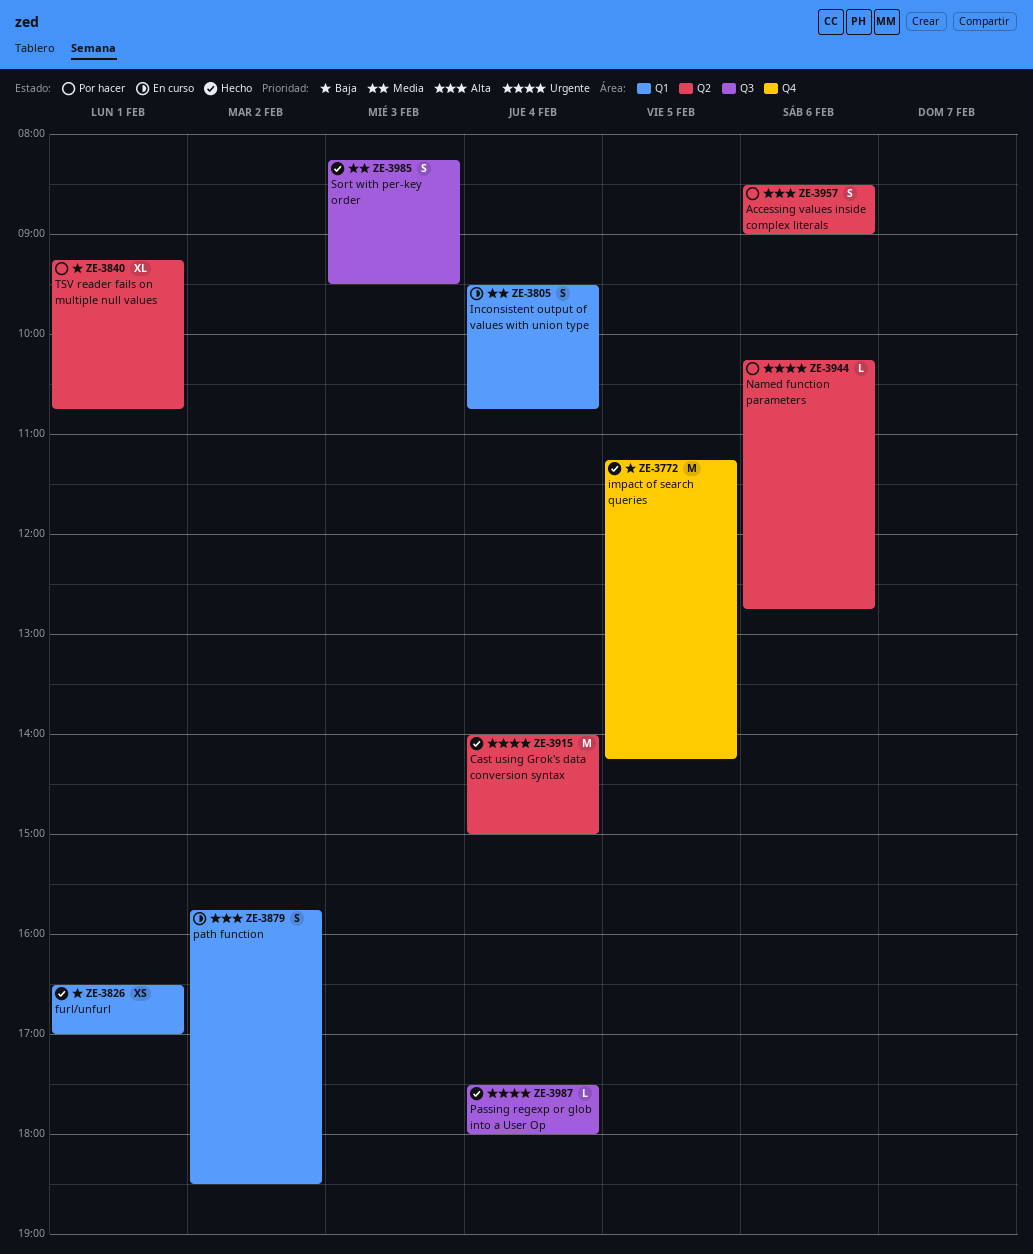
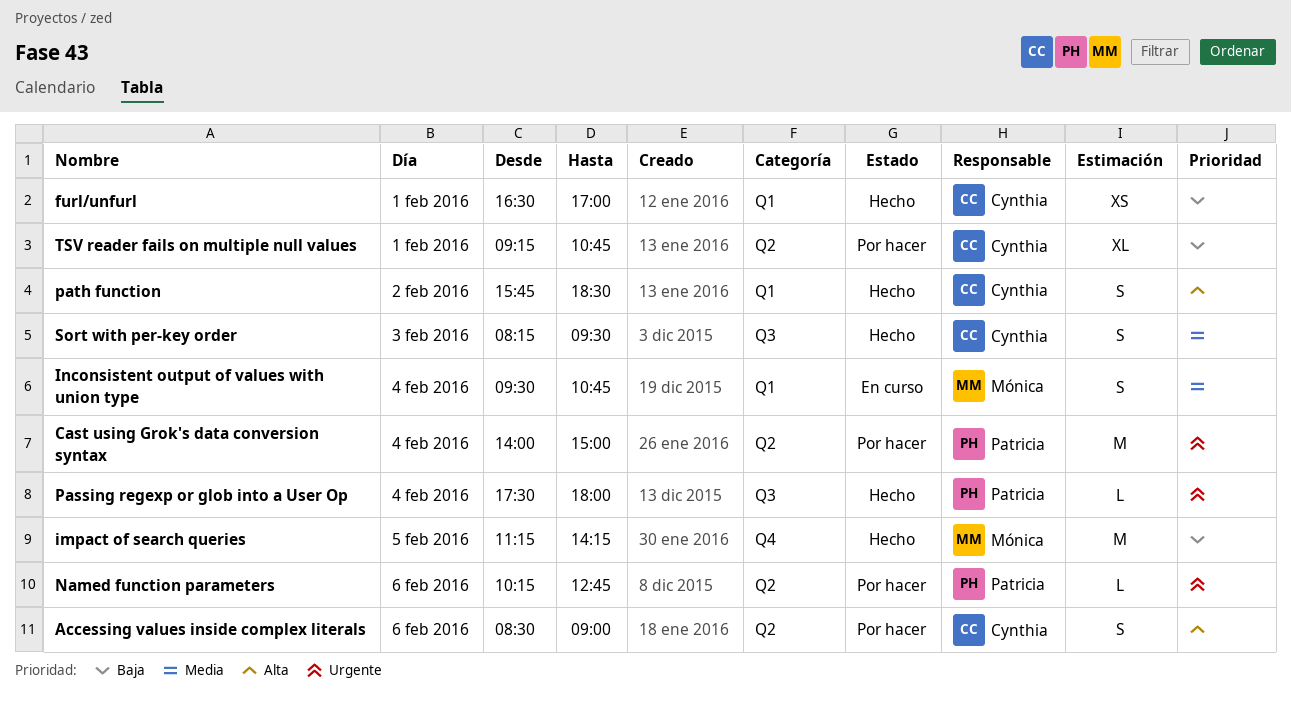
Cast using Grok's data conversion syntax, status: Hecho -> Por hacer
path function, status: En curso -> Hecho

